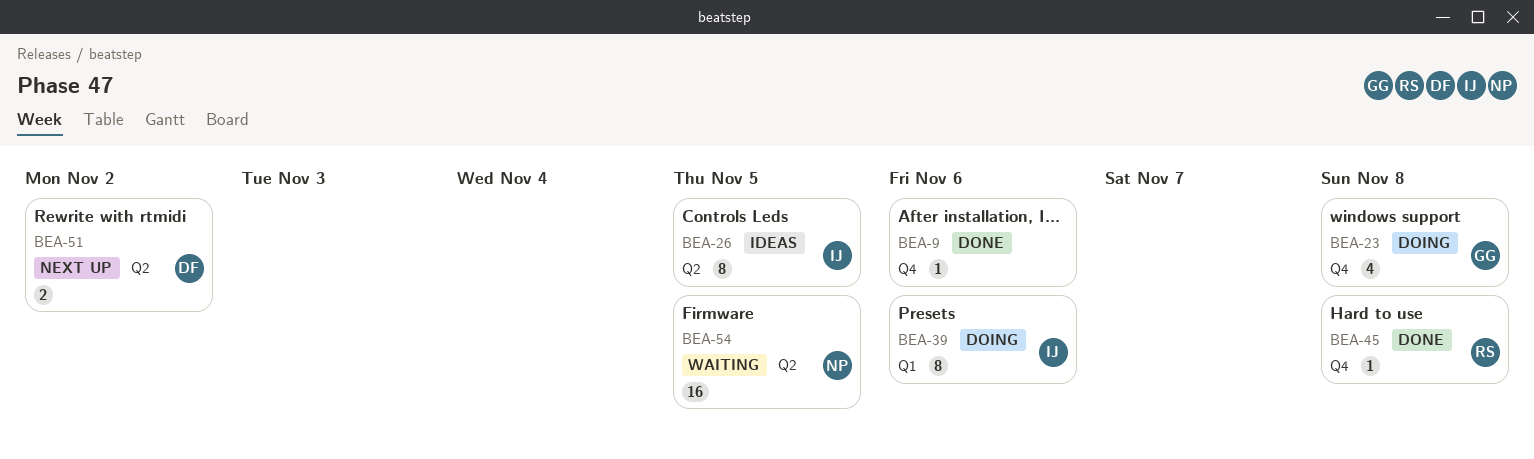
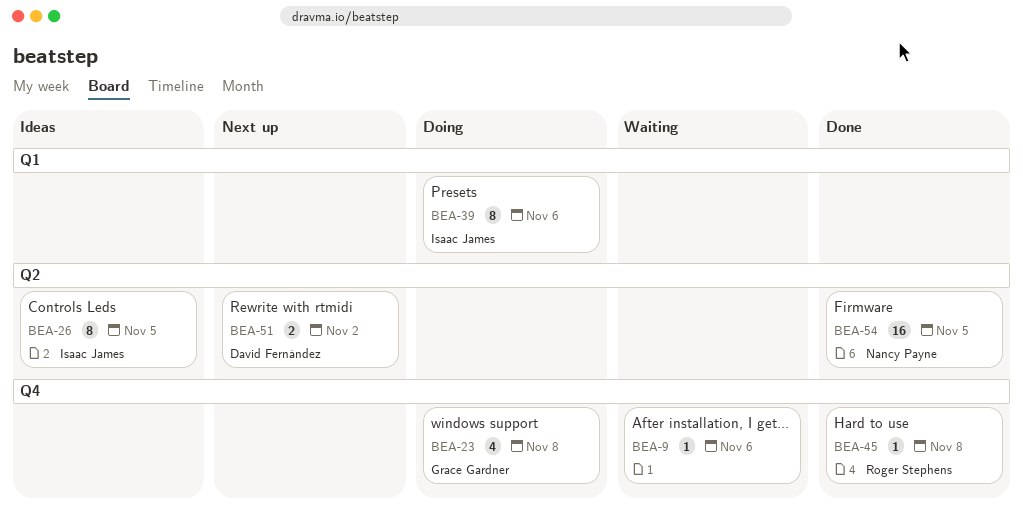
BEA-9, status: Done -> Waiting
BEA-54, status: Waiting -> Done

